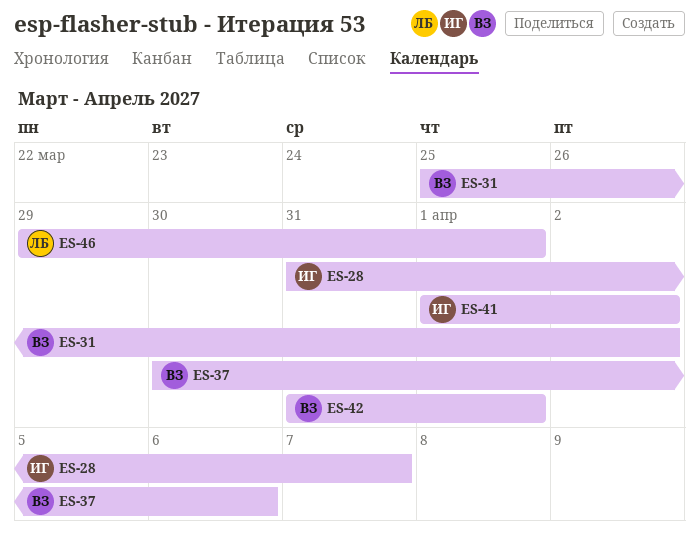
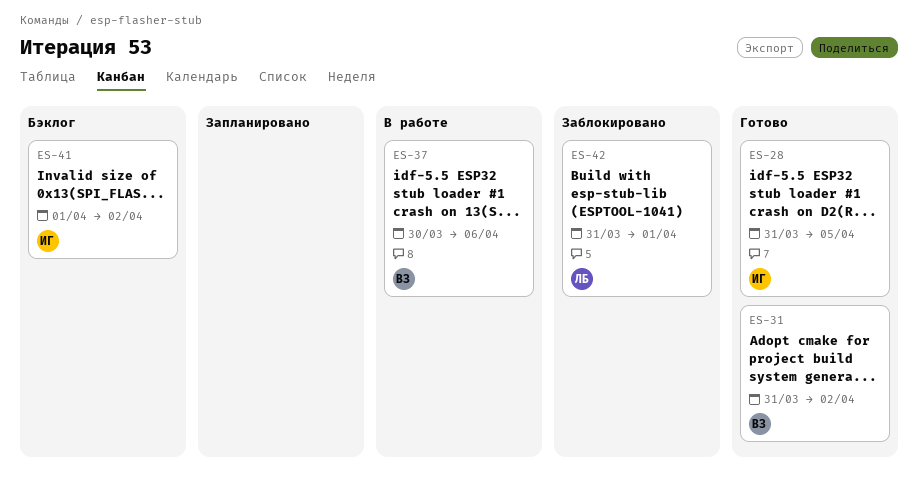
ES-28, due: Apr 7 -> Apr 5
ES-31, start: Mar 25 -> Mar 31
ES-42, owner: ВЗ -> ЛБ
ES-46: present -> none

